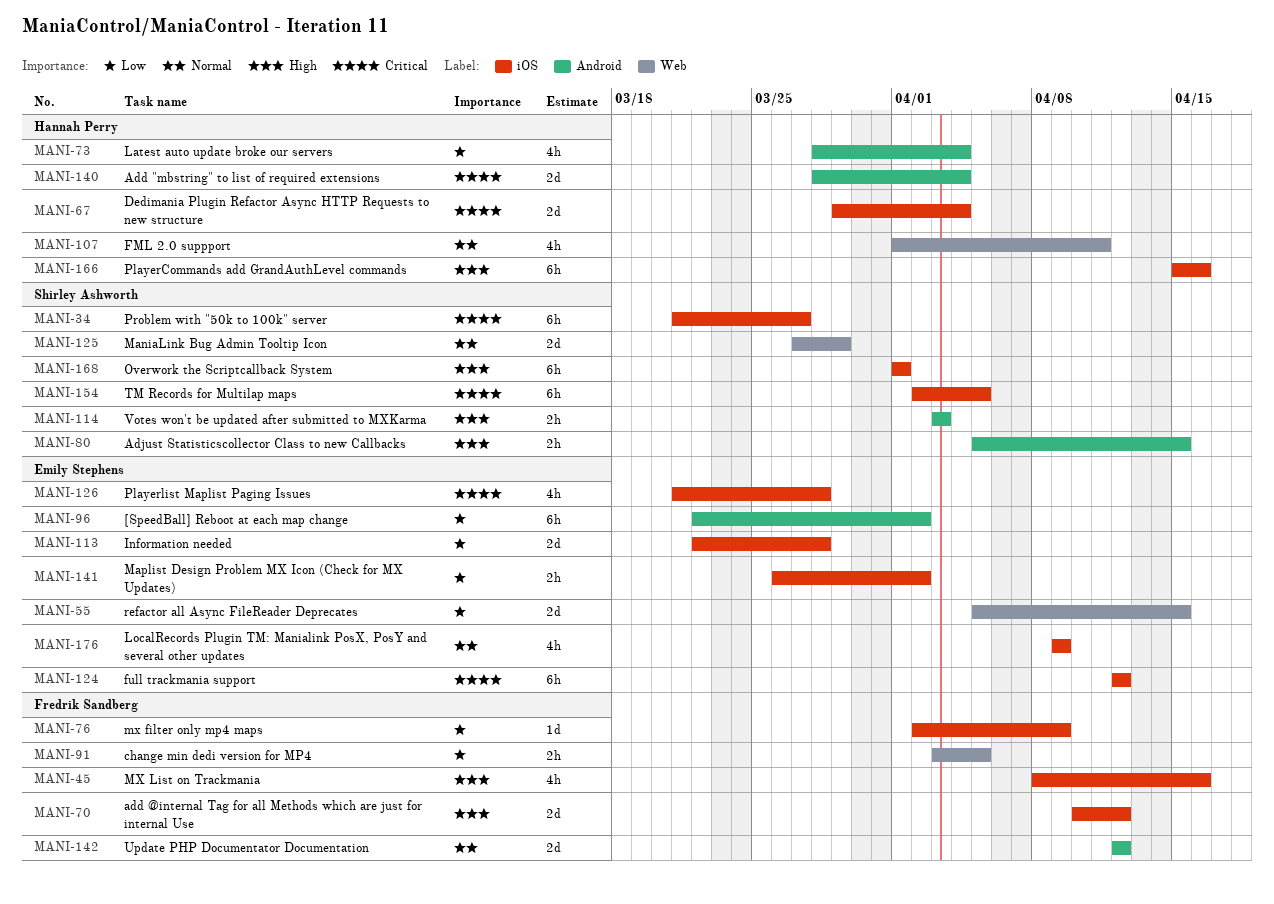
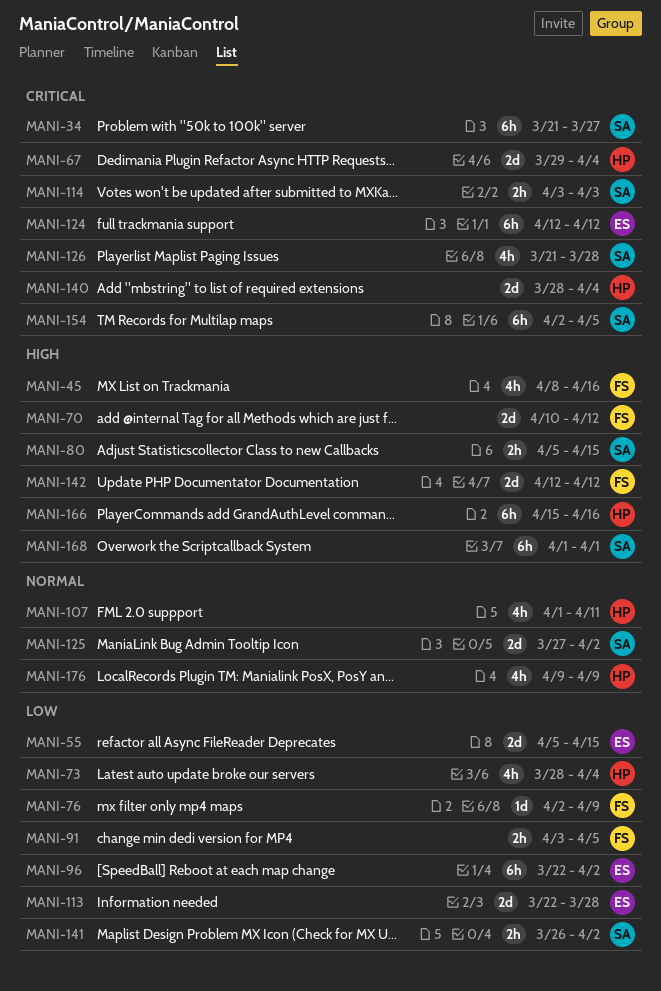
MANI-114, priority: High -> Critical
MANI-125, due: Mar 29 -> Apr 2
MANI-126, owner: Emily Stephens -> Shirley Ashworth
MANI-141, owner: Emily Stephens -> Shirley Ashworth
MANI-142, priority: Normal -> High
MANI-176, owner: Emily Stephens -> Hannah Perry

